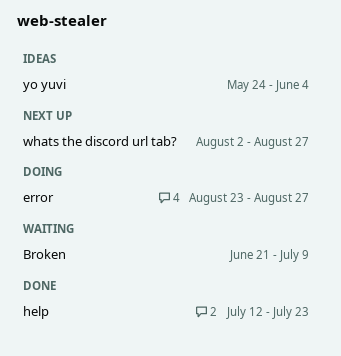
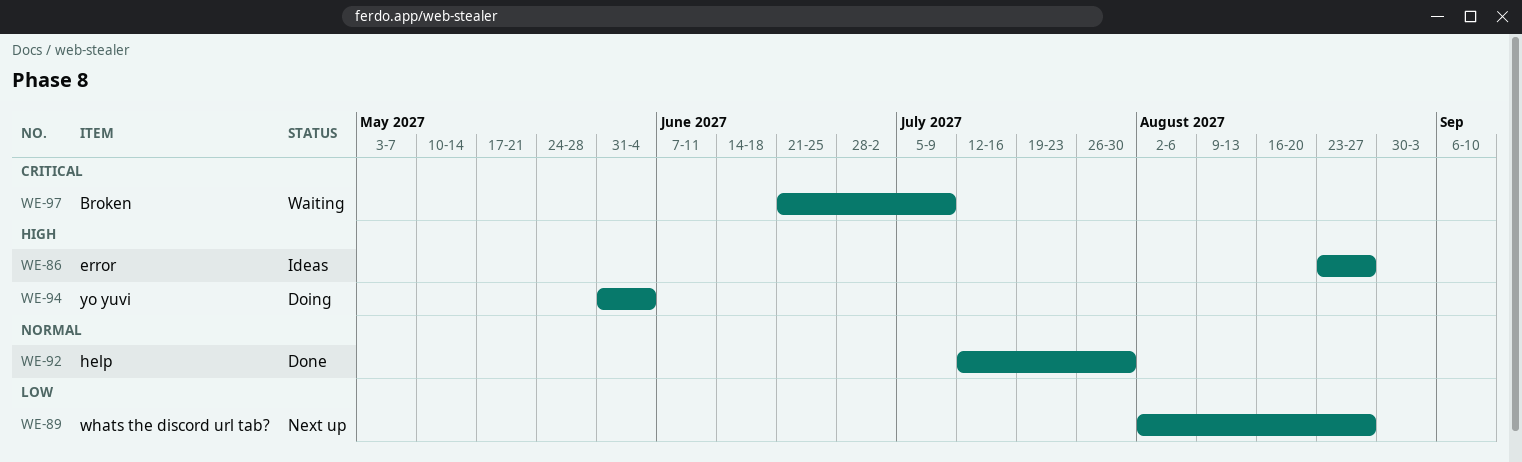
error, status: Doing -> Ideas
help, due: Jul 23 -> Jul 30
yo yuvi, status: Ideas -> Doing
yo yuvi, start: May 24 -> May 31

